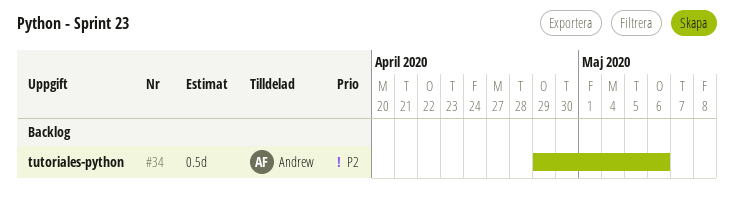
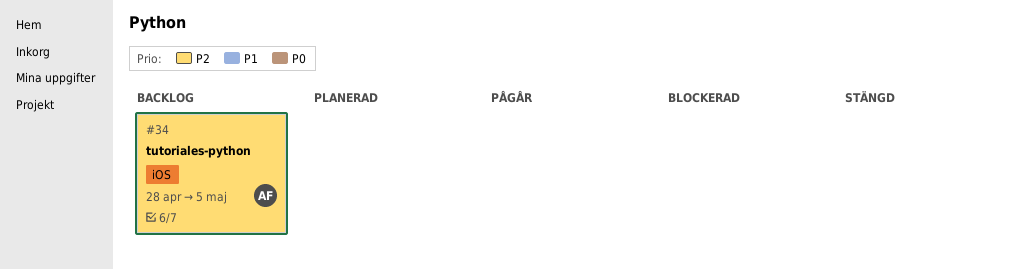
#34, start: Apr 29 -> Apr 28
#34, due: May 6 -> May 5

